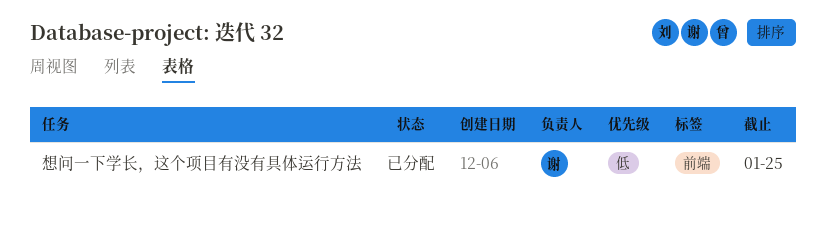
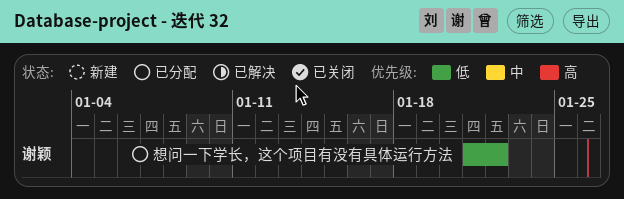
想问一下学长，这个项目有没有具体运行方法, due: Jan 25 -> Jan 22

